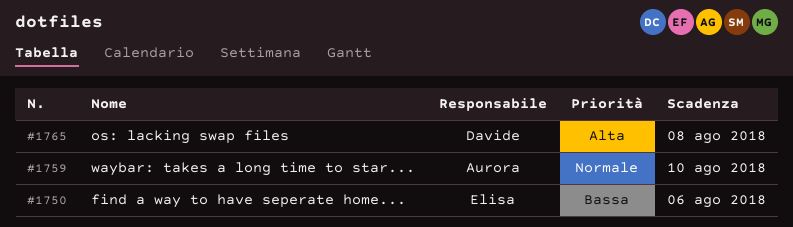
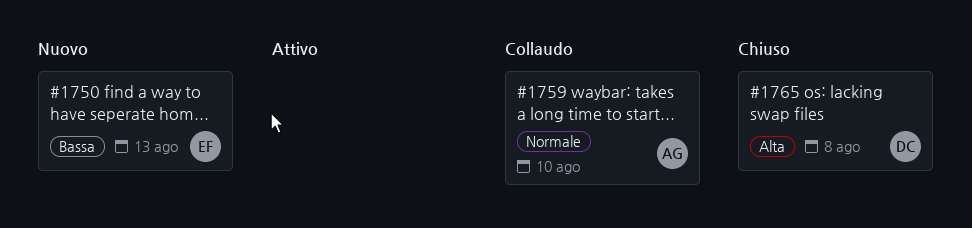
#1750, due: Aug 6 -> Aug 13

